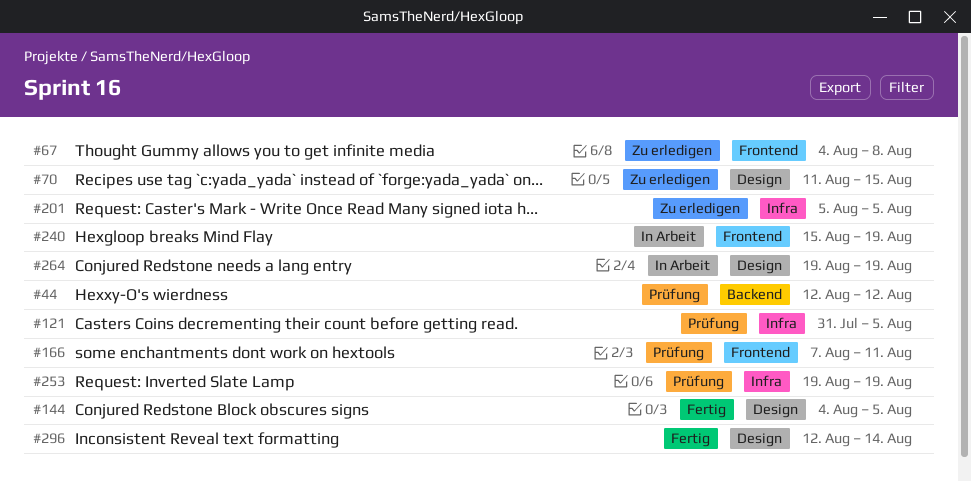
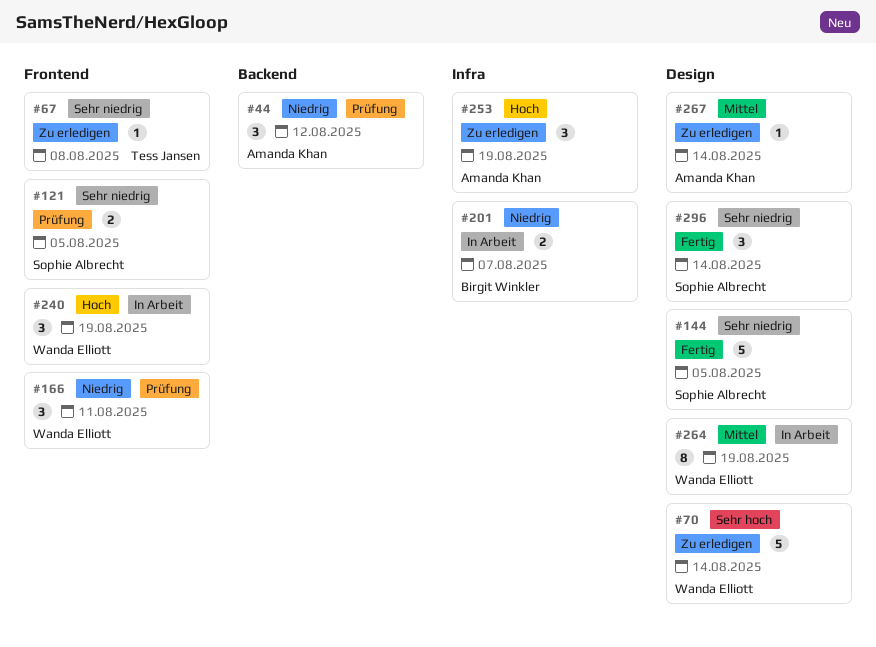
#70, due: Aug 15 -> Aug 14
#121, label: Infra -> Frontend
#201, status: Zu erledigen -> In Arbeit
#201, due: Aug 5 -> Aug 7
#253, status: Prüfung -> Zu erledigen
#267: none -> present

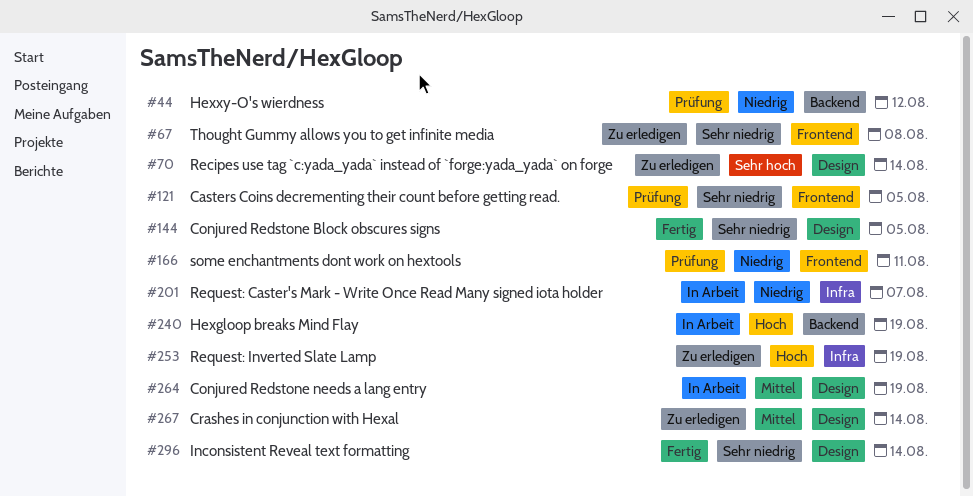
#240, label: Frontend -> Backend

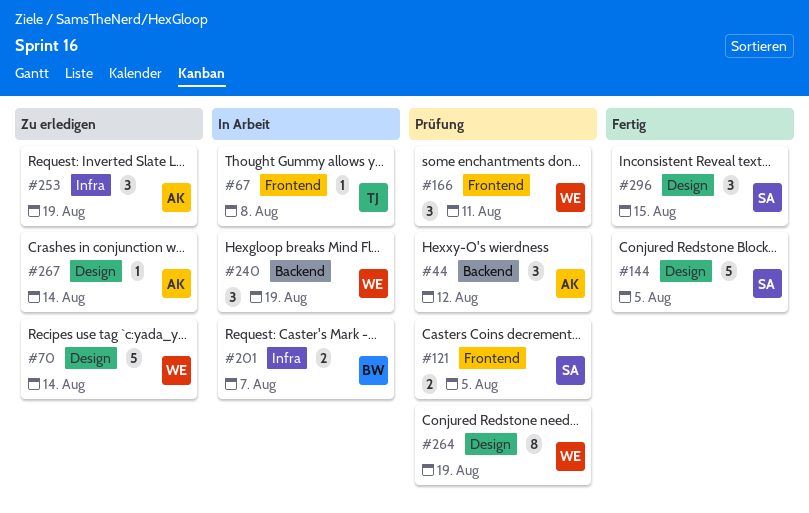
#67, status: Zu erledigen -> In Arbeit
#264, status: In Arbeit -> Prüfung
#296, due: Aug 14 -> Aug 15

